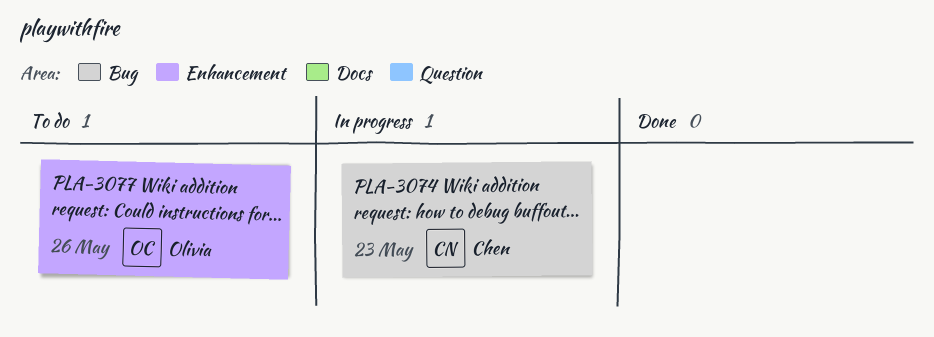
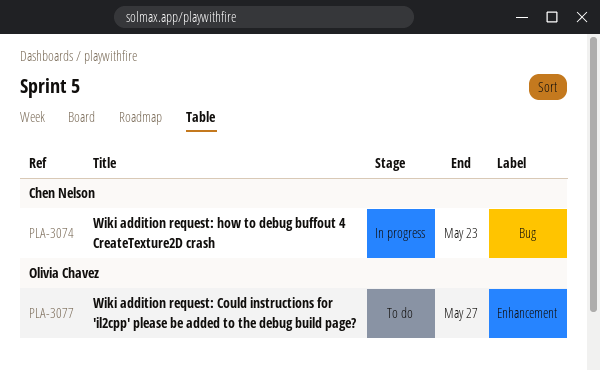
PLA-3077, due: May 26 -> May 27

